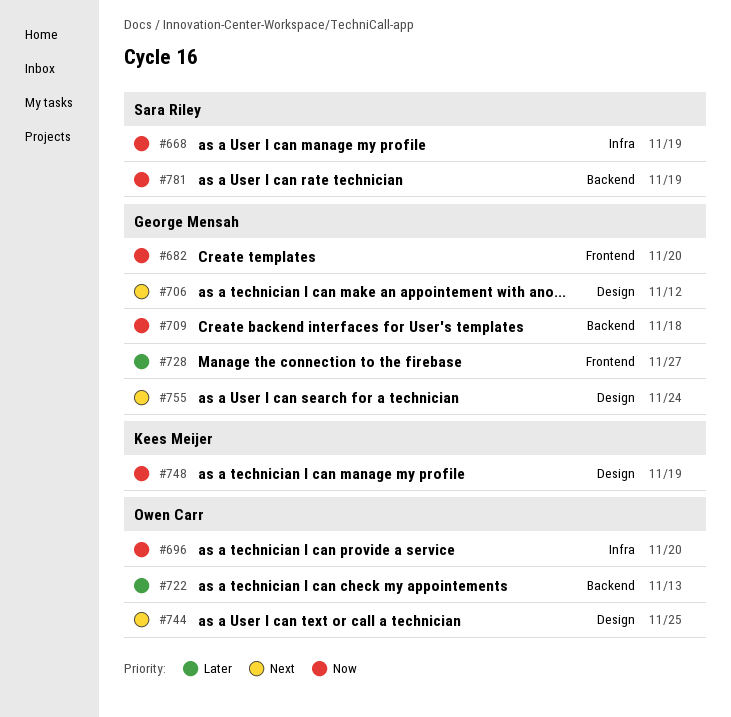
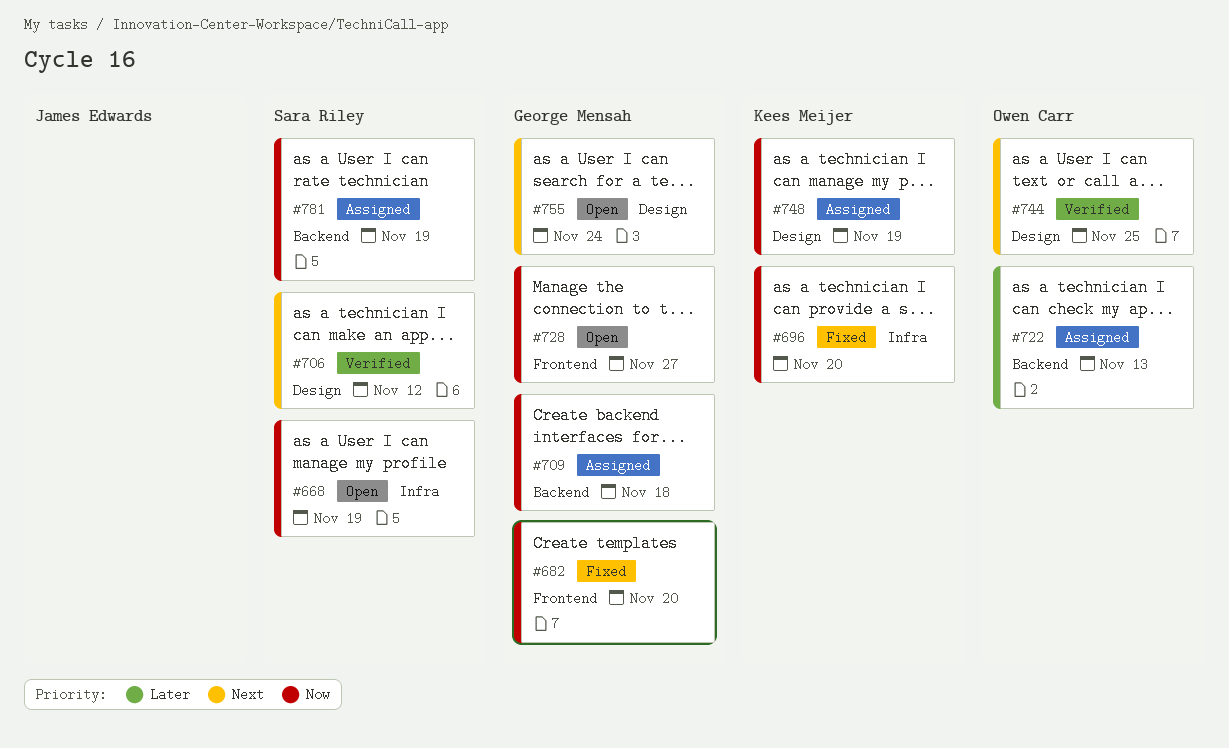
#696, owner: Owen Carr -> Kees Meijer
#706, owner: George Mensah -> Sara Riley
#728, priority: Later -> Now

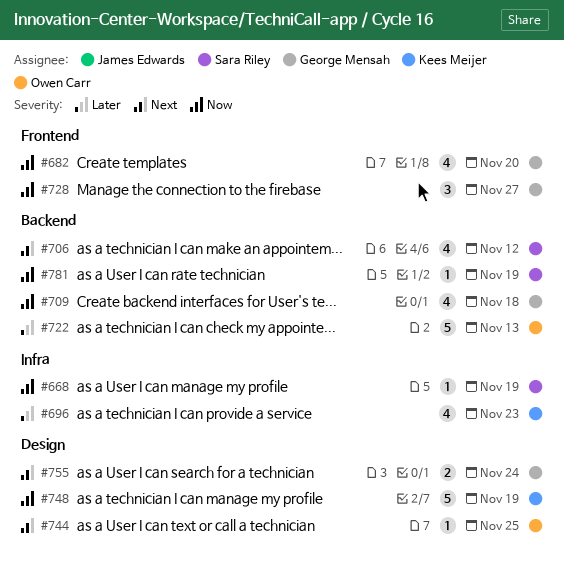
#696, priority: Now -> Later
#696, due: Nov 20 -> Nov 23
#706, label: Design -> Backend

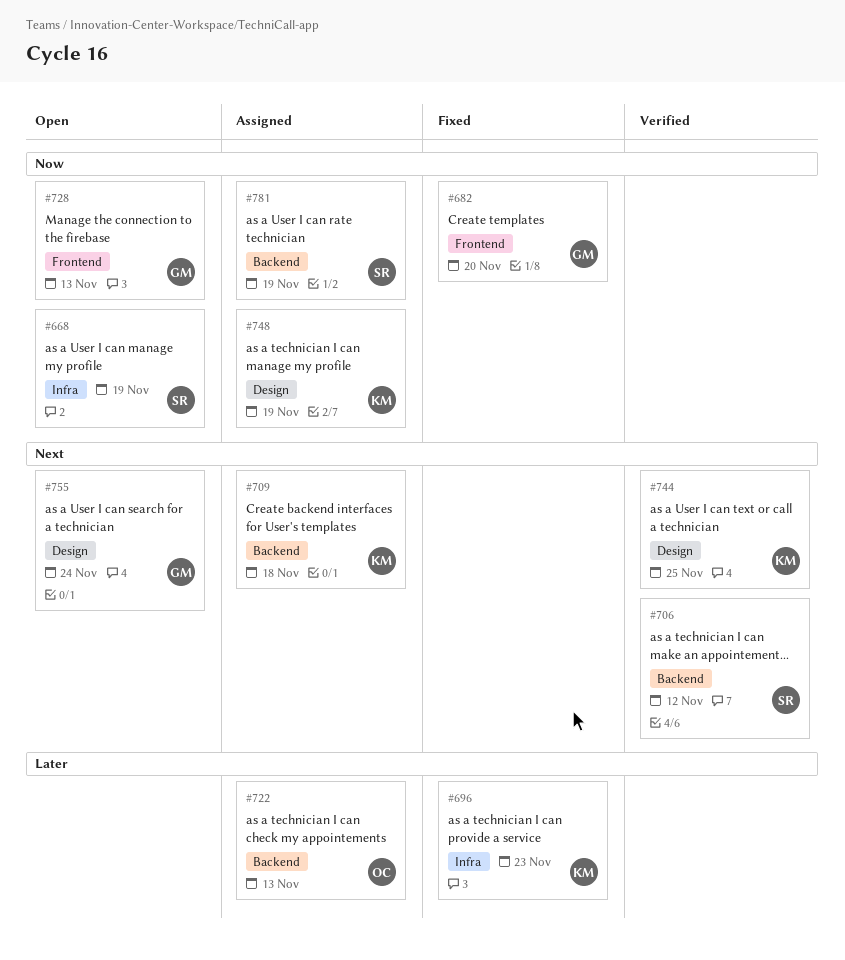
#709, owner: George Mensah -> Kees Meijer
#709, priority: Now -> Next
#728, due: Nov 27 -> Nov 13
#744, owner: Owen Carr -> Kees Meijer

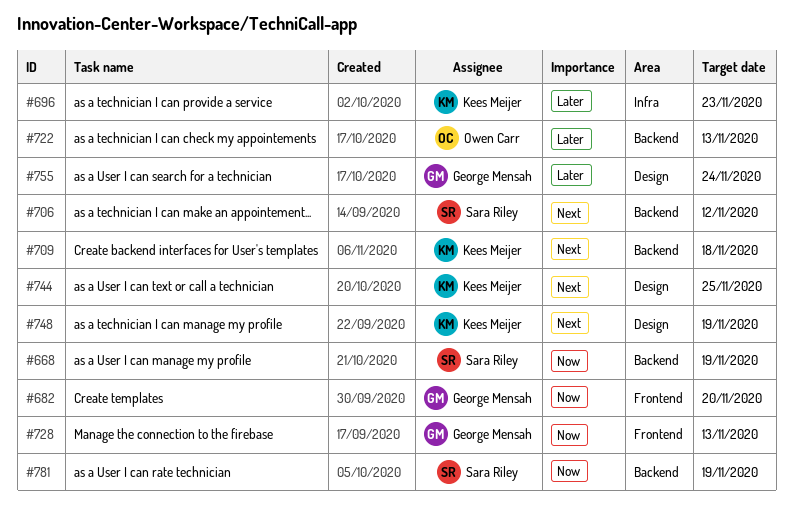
#668, label: Infra -> Backend
#748, priority: Now -> Next
#755, priority: Next -> Later

